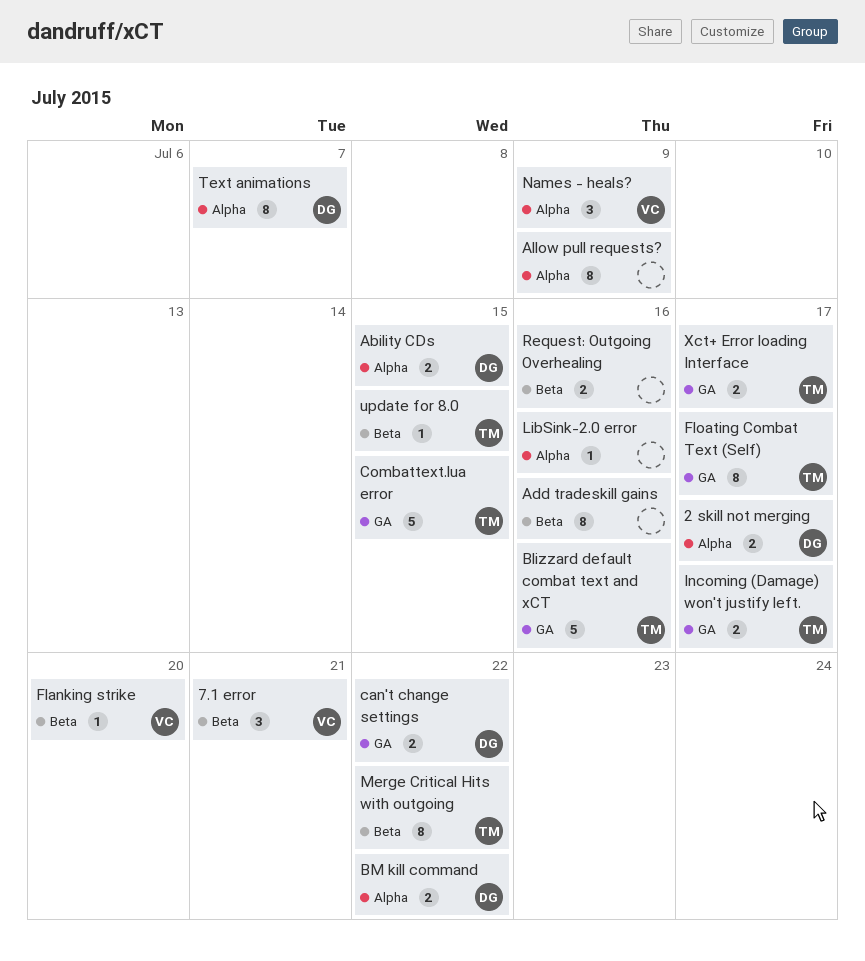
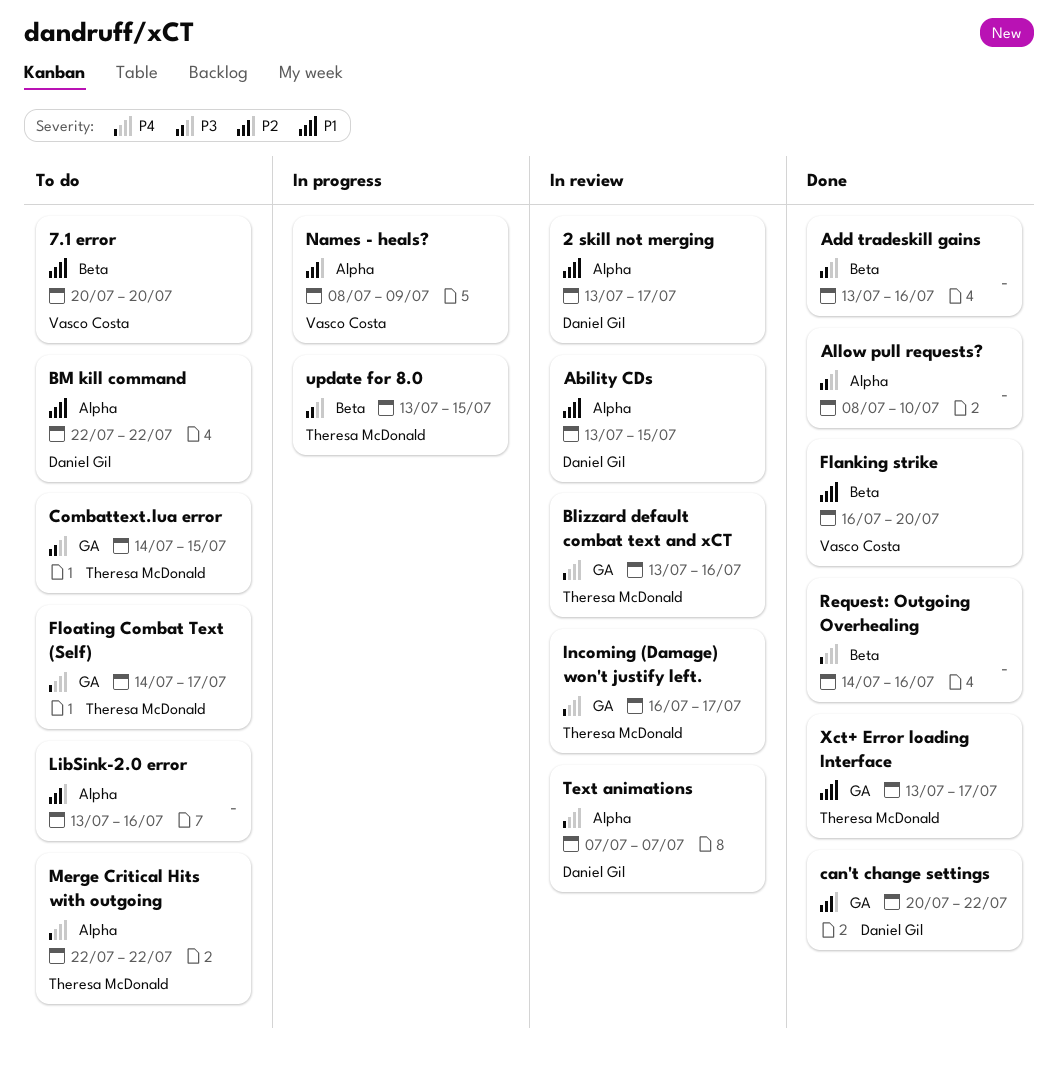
7.1 error, due: Jul 21 -> Jul 20
Allow pull requests?, due: Jul 9 -> Jul 10
Merge Critical Hits with outgoing, label: Beta -> Alpha

